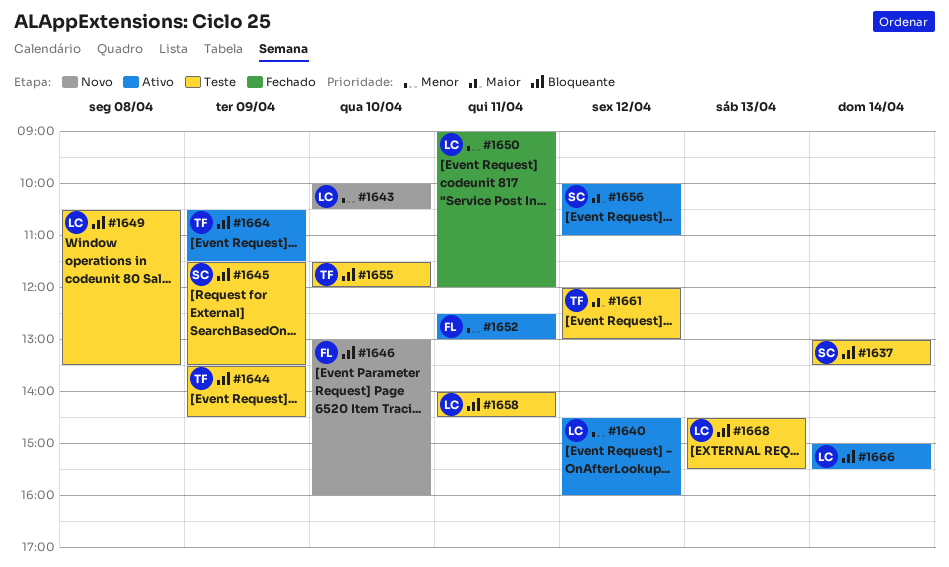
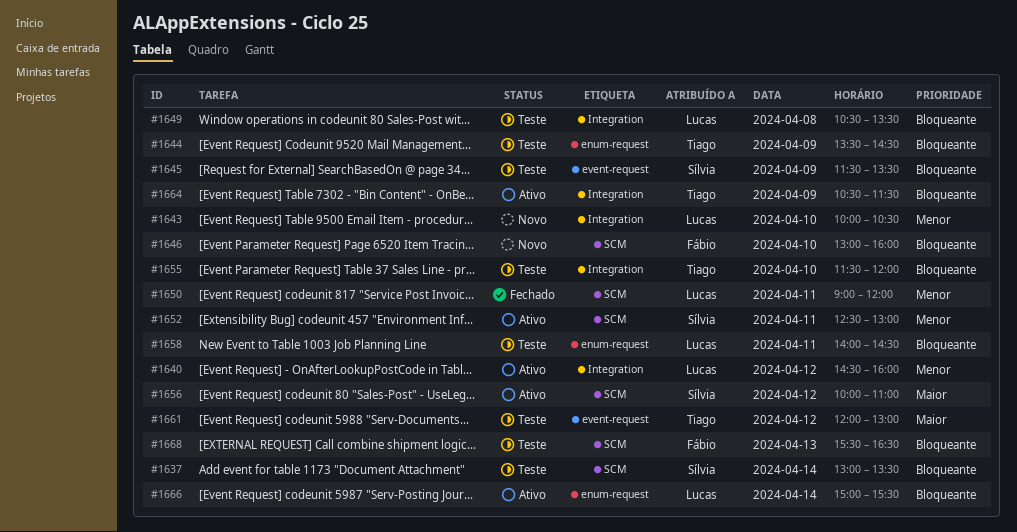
#1652, owner: Fábio -> Sílvia
#1668, owner: Lucas -> Fábio
#1668, begins: 14:30 -> 15:30
#1668, ends: 15:30 -> 16:30

